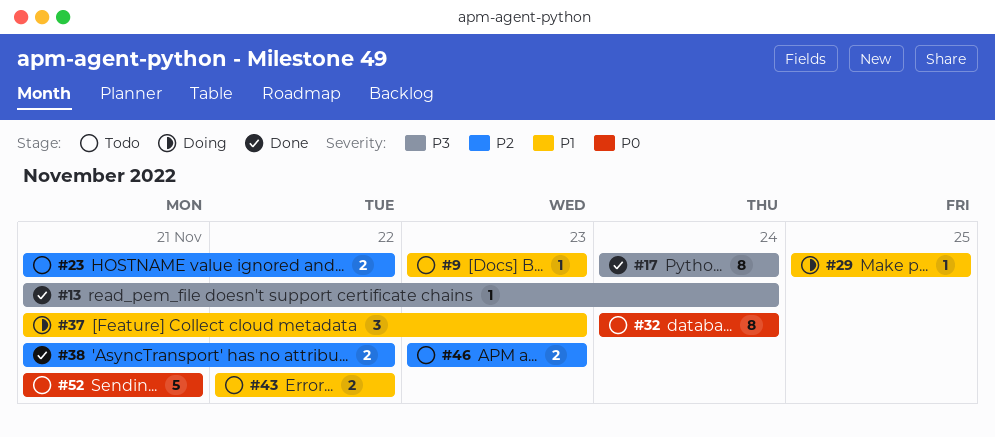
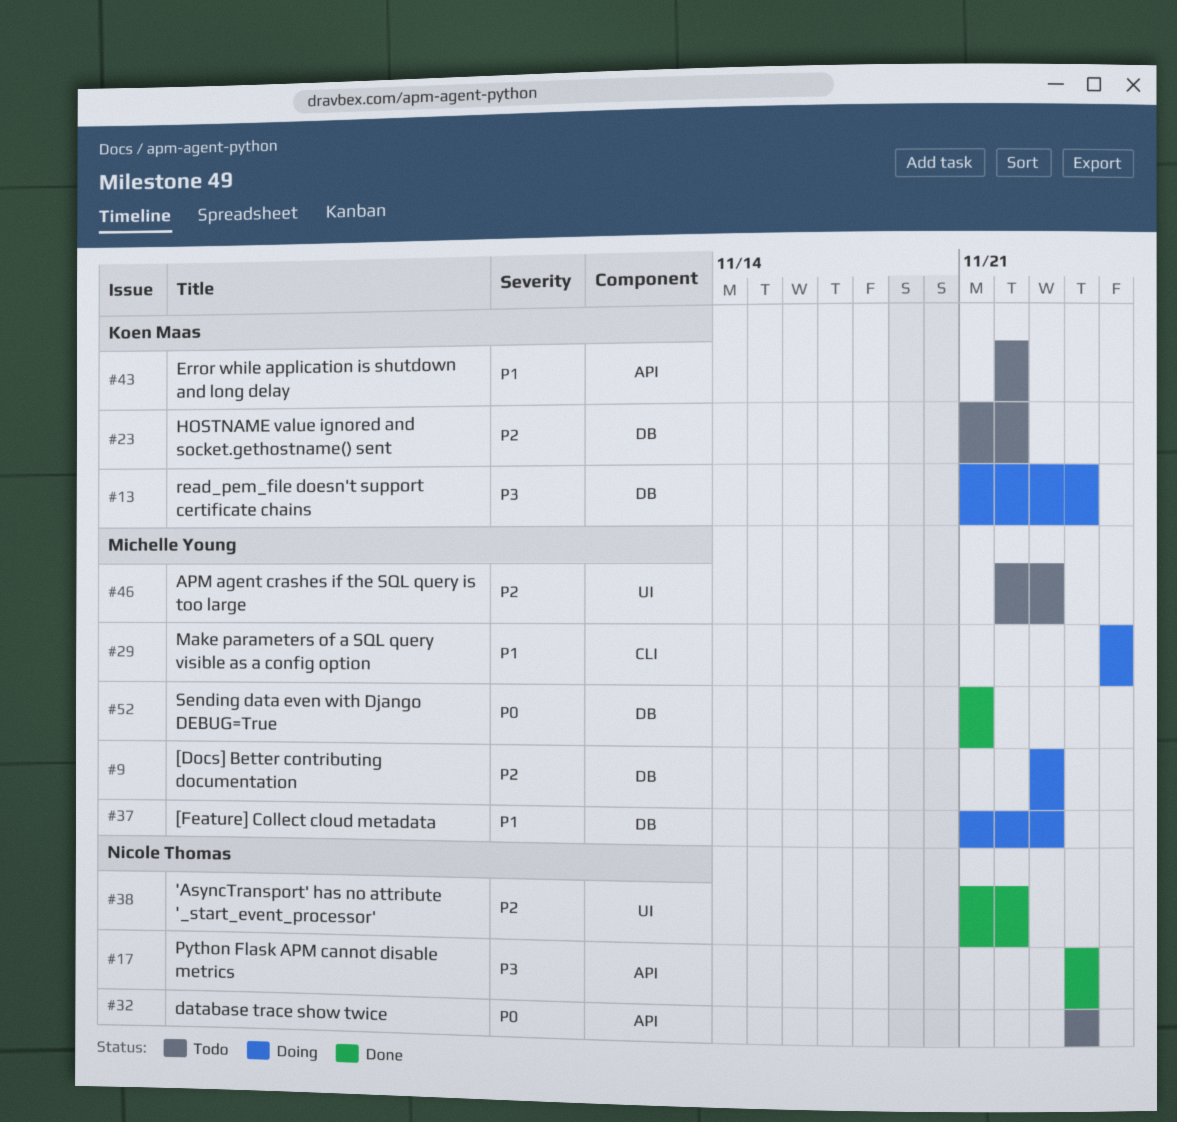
#9, status: Todo -> Doing
#9, priority: P1 -> P2
#13, status: Done -> Doing
#46, start: Nov 23 -> Nov 22
#52, status: Todo -> Done

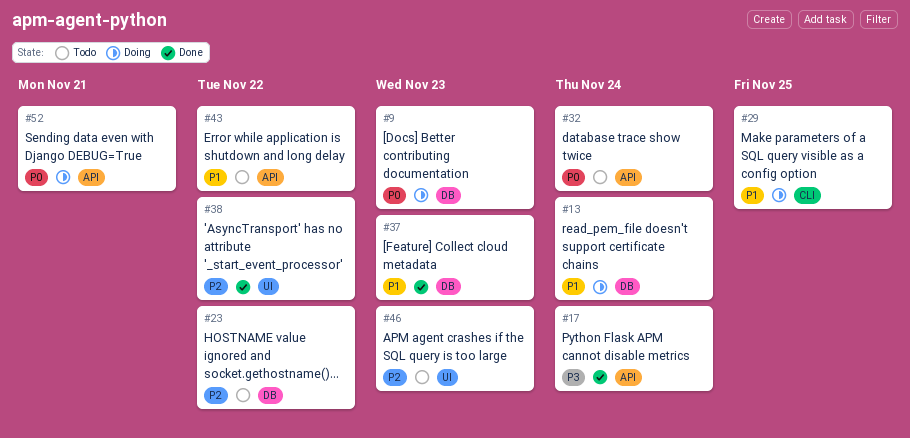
#9, priority: P2 -> P0
#13, priority: P3 -> P1
#37, status: Doing -> Done
#52, status: Done -> Doing
#52, label: DB -> API

